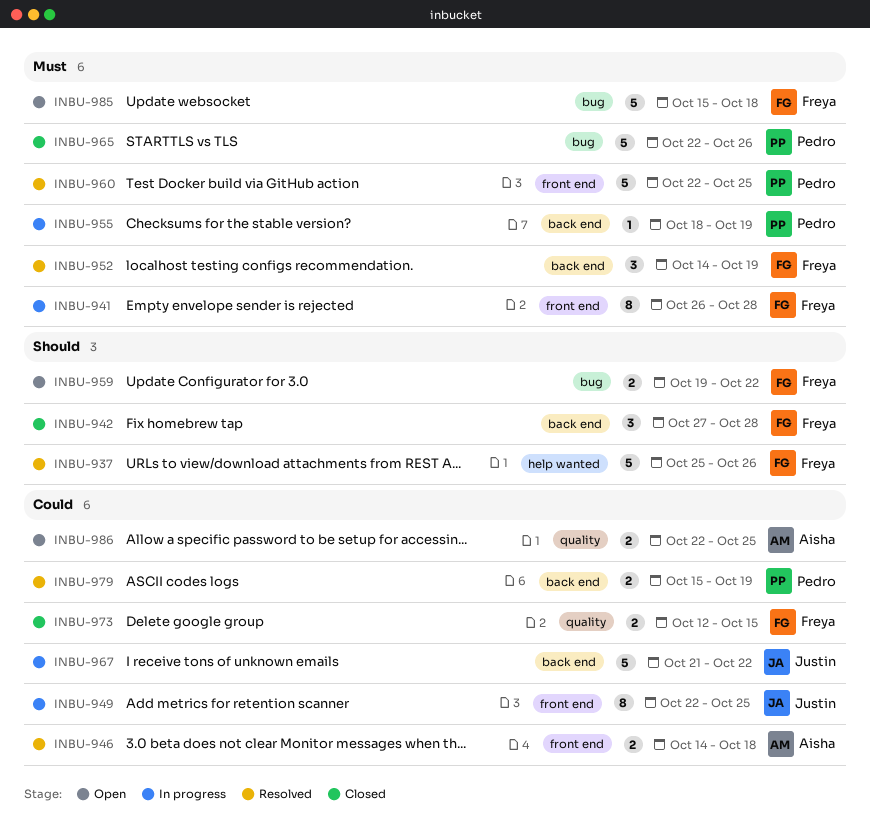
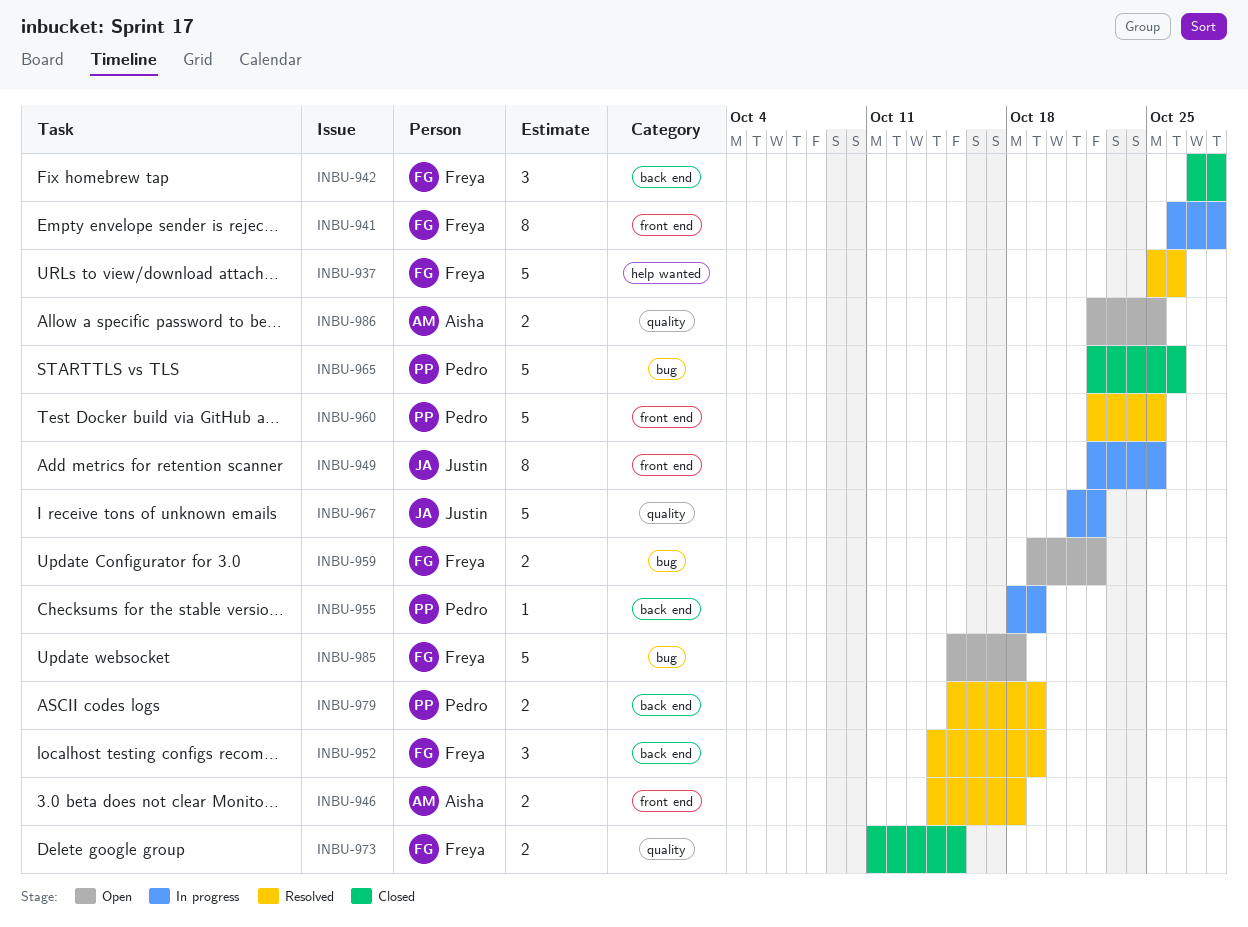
INBU-967, label: back end -> quality
INBU-973, start: Oct 12 -> Oct 11

